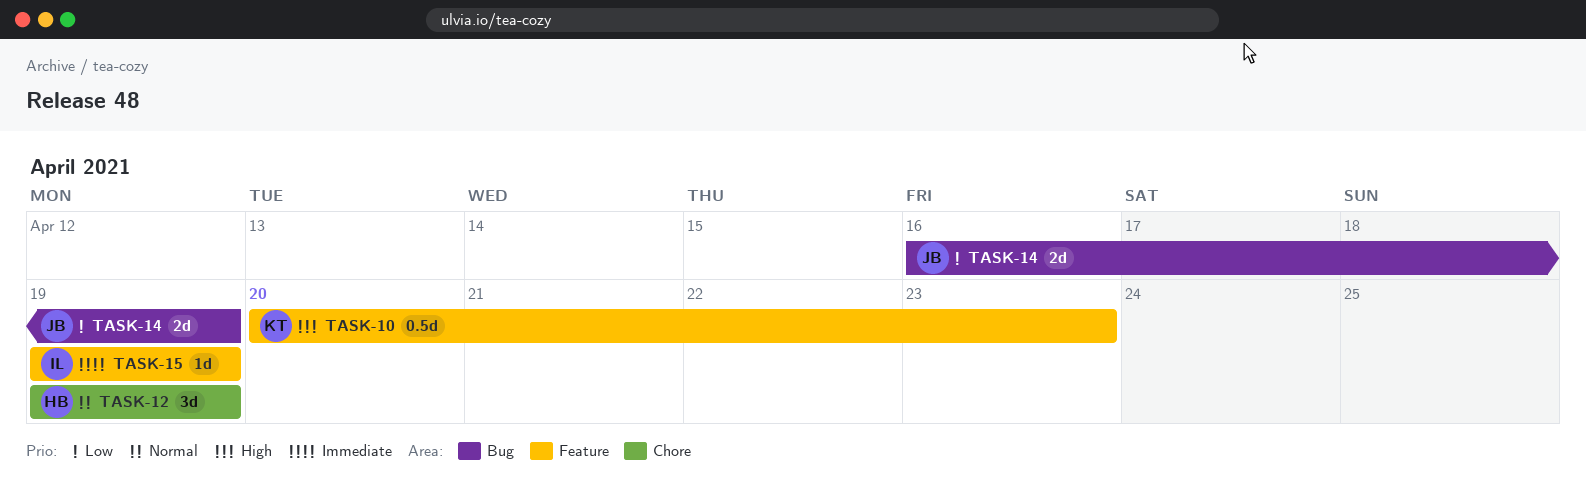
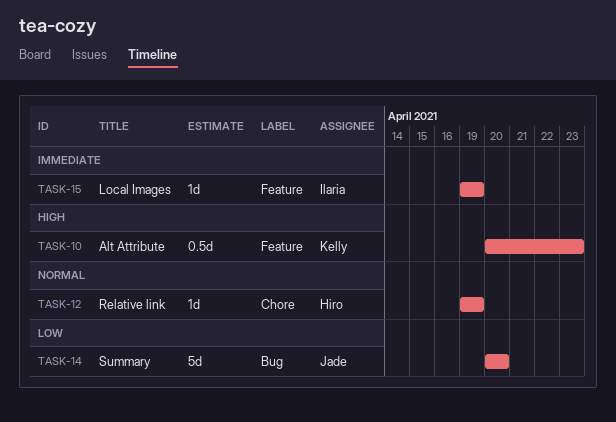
TASK-12, estimate: 3d -> 1d
TASK-14, estimate: 2d -> 5d
TASK-14, start: Apr 16 -> Apr 20
TASK-14, due: Apr 19 -> Apr 20

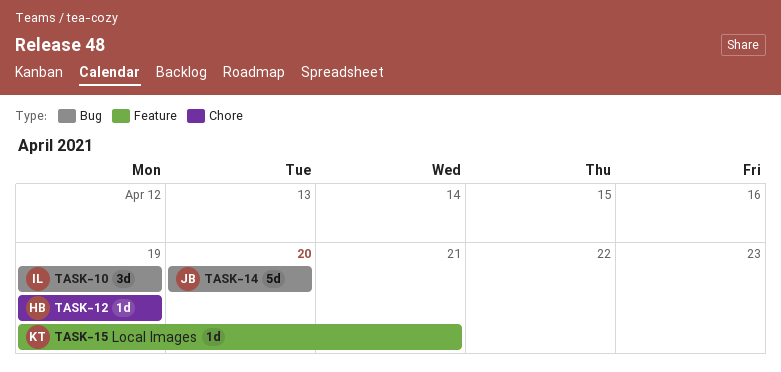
TASK-10, owner: Kelly -> Ilaria
TASK-10, label: Feature -> Bug
TASK-10, estimate: 0.5d -> 3d
TASK-10, start: Apr 20 -> Apr 19
TASK-10, due: Apr 23 -> Apr 19
TASK-15, owner: Ilaria -> Kelly
TASK-15, due: Apr 19 -> Apr 21

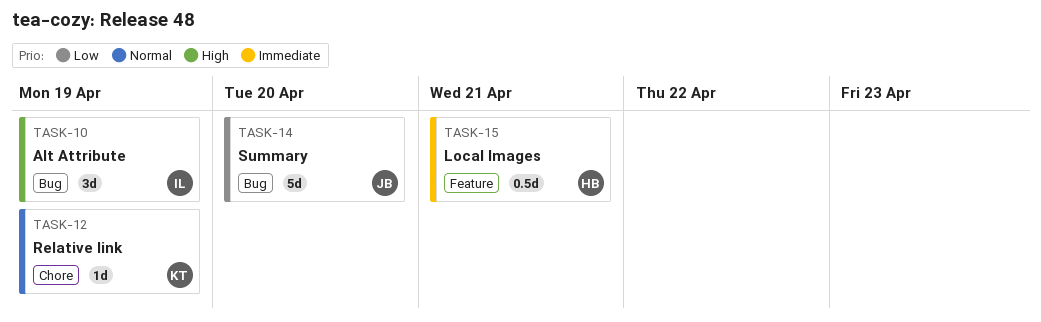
TASK-12, owner: HB -> KT
TASK-15, owner: KT -> HB
TASK-15, estimate: 1d -> 0.5d

